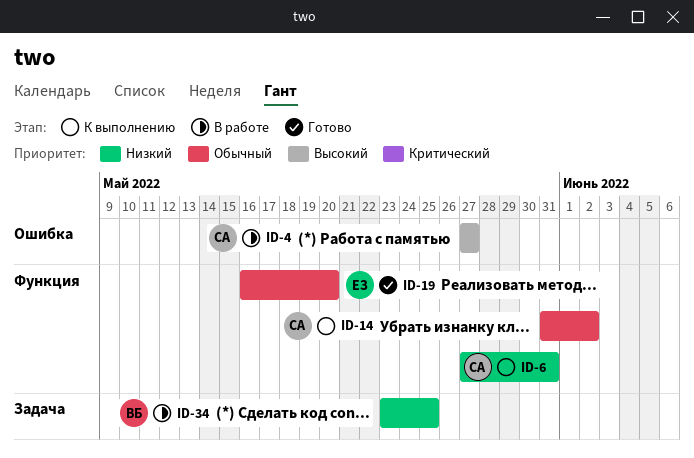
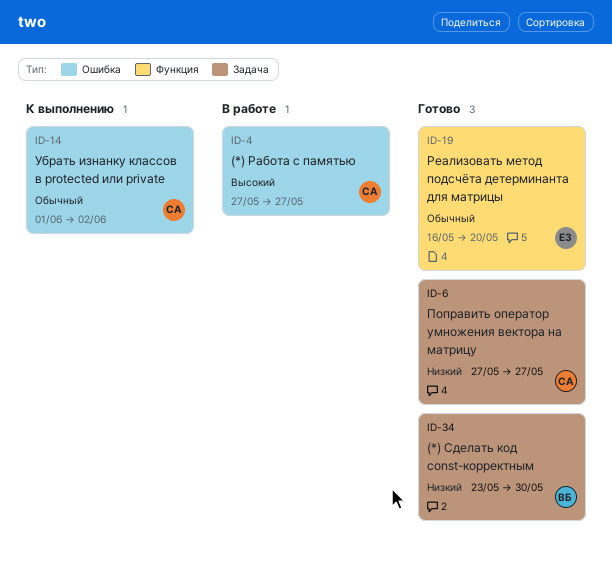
ID-6, status: К выполнению -> Готово
ID-6, label: Функция -> Задача
ID-6, due: May 31 -> May 27
ID-14, label: Функция -> Ошибка
ID-14, start: May 31 -> Jun 1
ID-34, status: В работе -> Готово
ID-34, due: May 25 -> May 30

